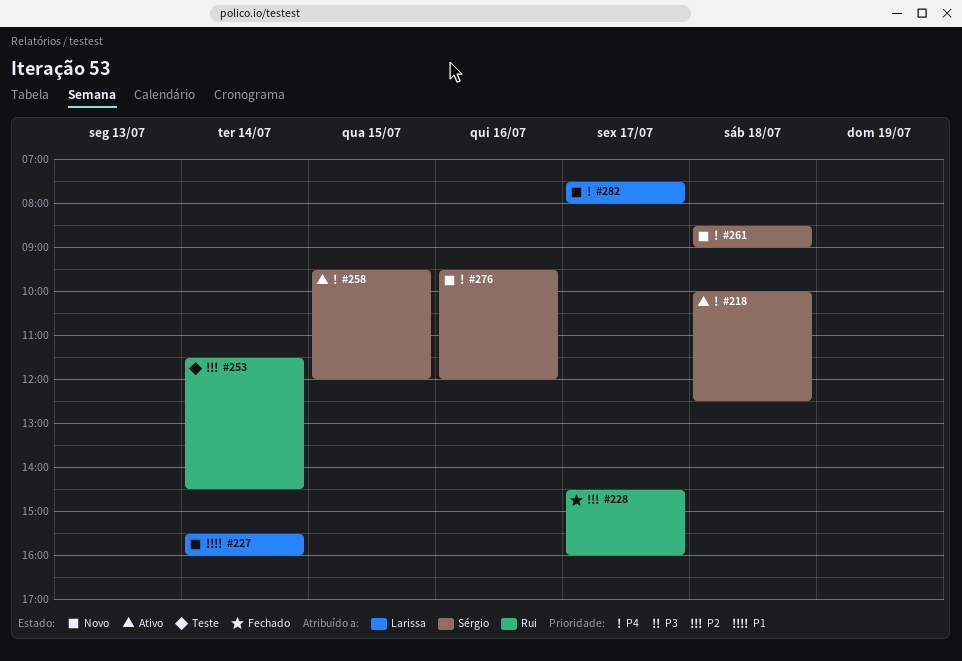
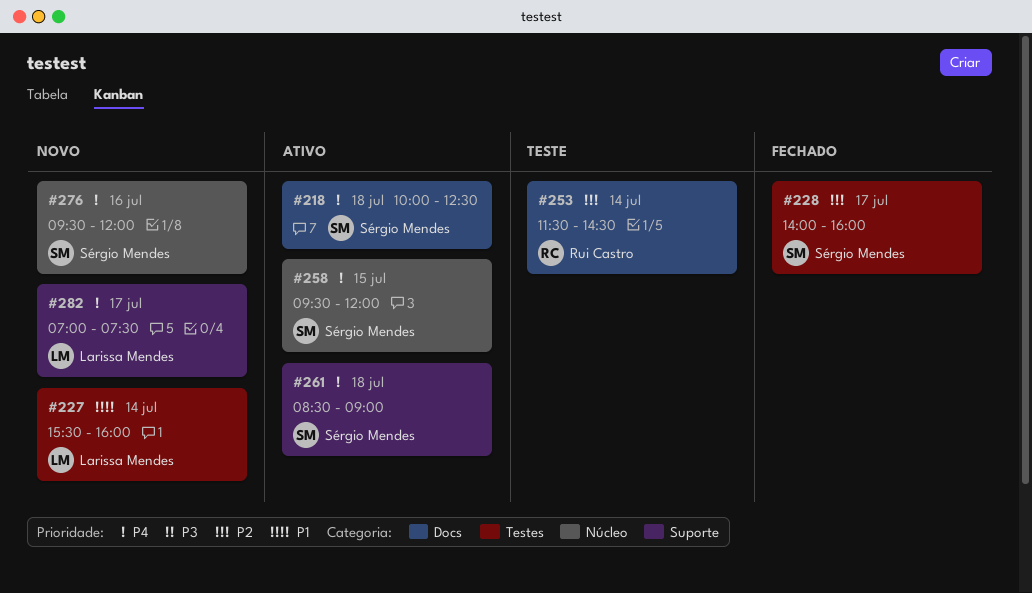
#228, owner: Rui Castro -> Sérgio Mendes
#228, begins: 14:30 -> 14:00
#261, status: Novo -> Ativo
#282, begins: 07:30 -> 07:00
#282, ends: 08:00 -> 07:30

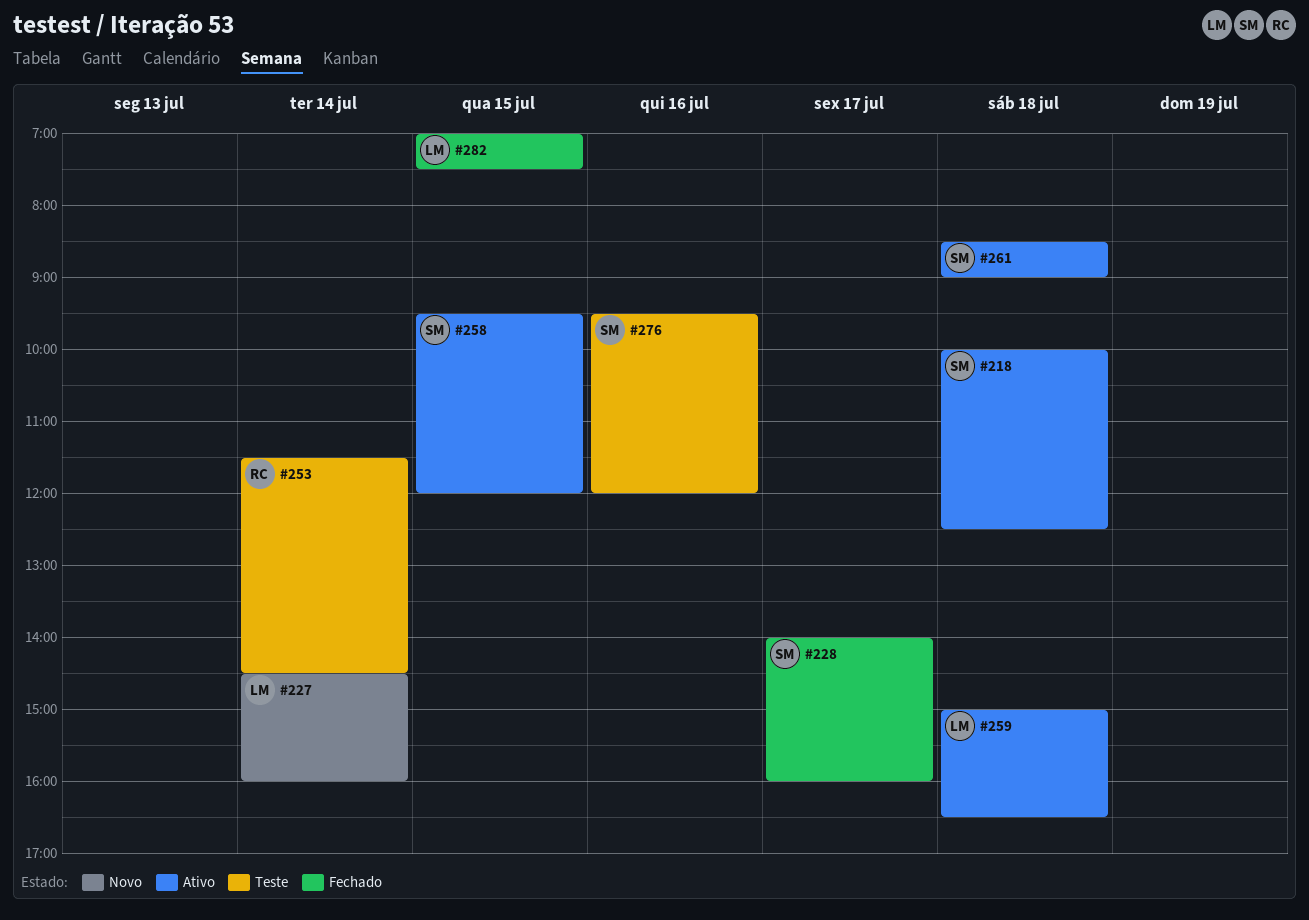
#227, begins: 15:30 -> 14:30
#259: none -> present
#276, status: Novo -> Teste
#282, status: Novo -> Fechado
#282, day: Jul 17 -> Jul 15

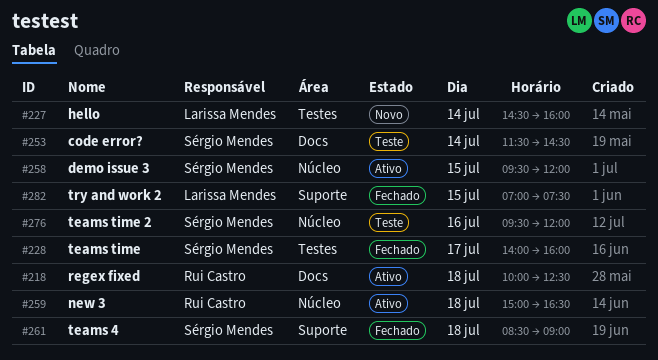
#218, owner: Sérgio Mendes -> Rui Castro
#253, owner: Rui Castro -> Sérgio Mendes
#259, owner: Larissa Mendes -> Rui Castro
#261, status: Ativo -> Fechado

